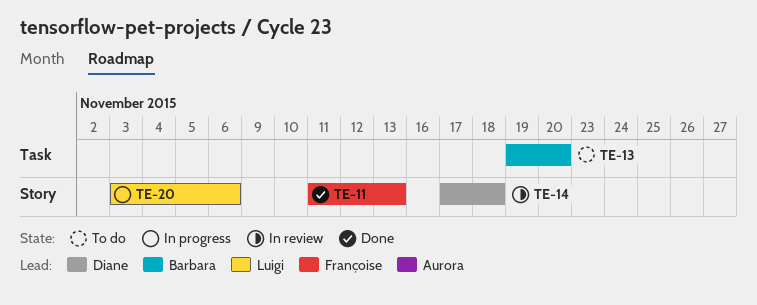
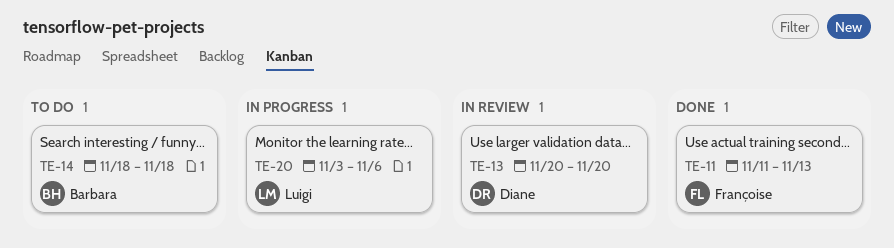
TE-13, status: To do -> In review
TE-13, owner: Barbara -> Diane
TE-13, start: Nov 19 -> Nov 20
TE-14, status: In review -> To do
TE-14, owner: Diane -> Barbara
TE-14, start: Nov 17 -> Nov 18

